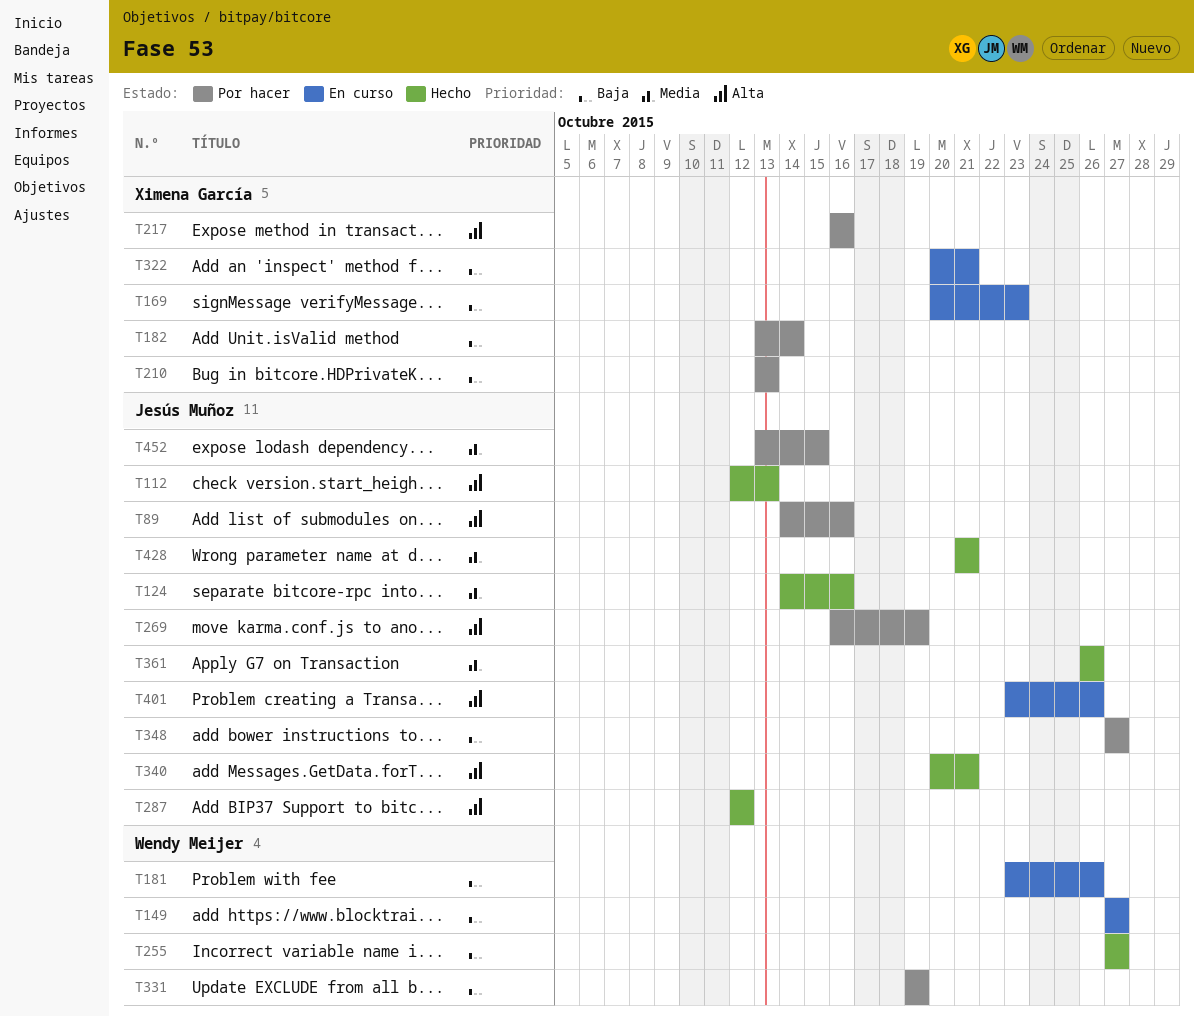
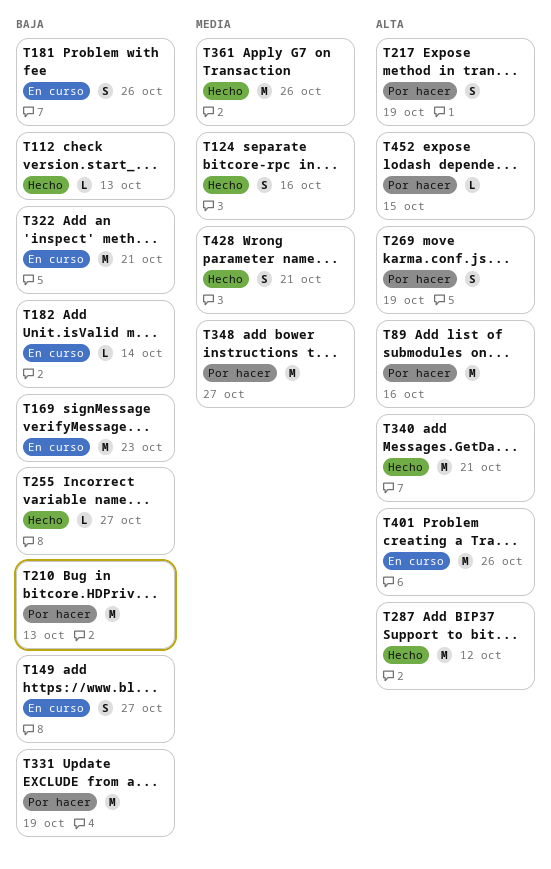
T112, priority: Alta -> Baja
T182, status: Por hacer -> En curso
T217, due: Oct 16 -> Oct 19
T348, priority: Baja -> Media
T452, priority: Media -> Alta

